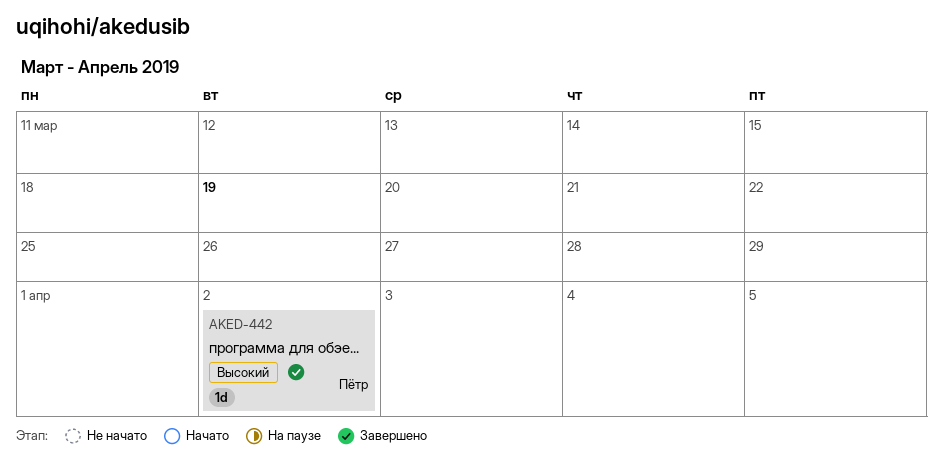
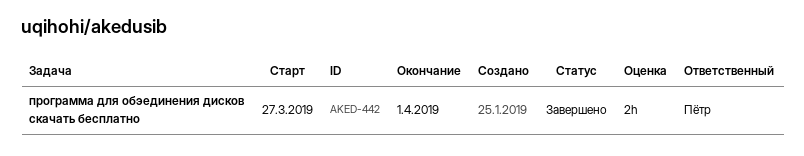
AKED-442, estimate: 1d -> 2h
AKED-442, due: Apr 2 -> Apr 1

